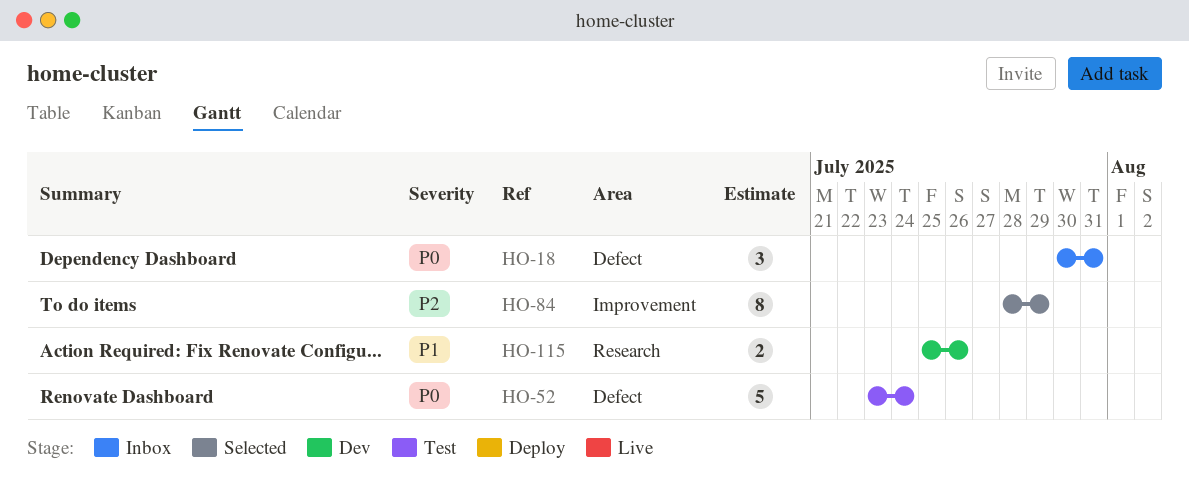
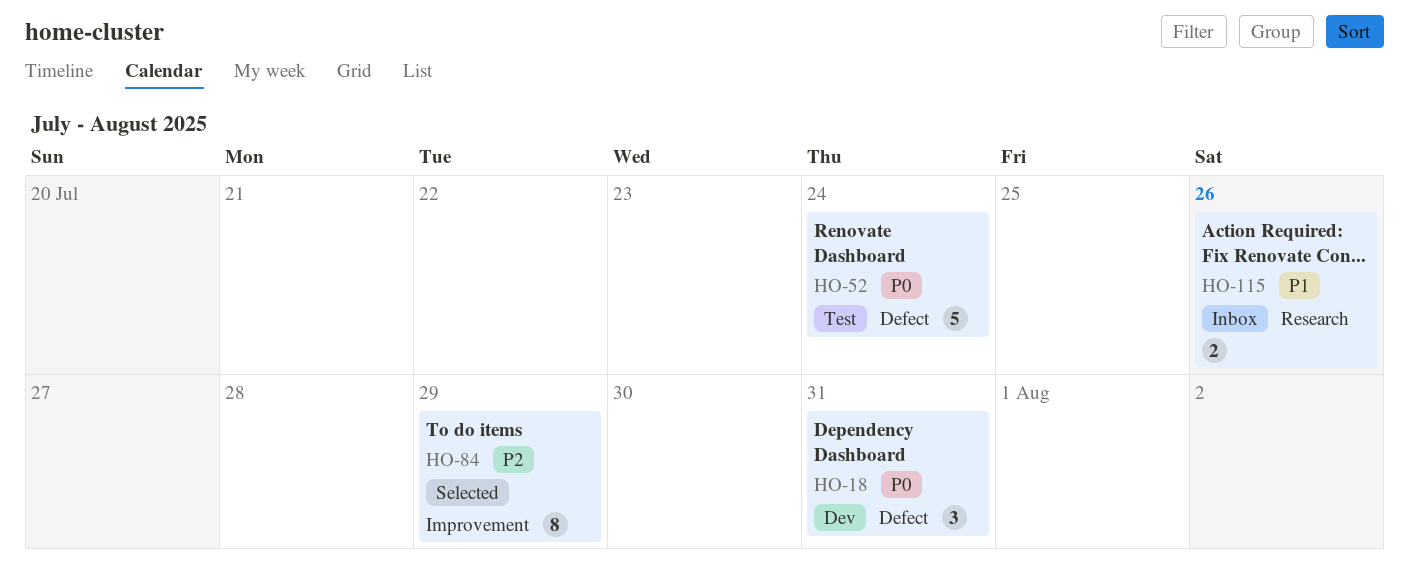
HO-18, status: Inbox -> Dev
HO-115, status: Dev -> Inbox

